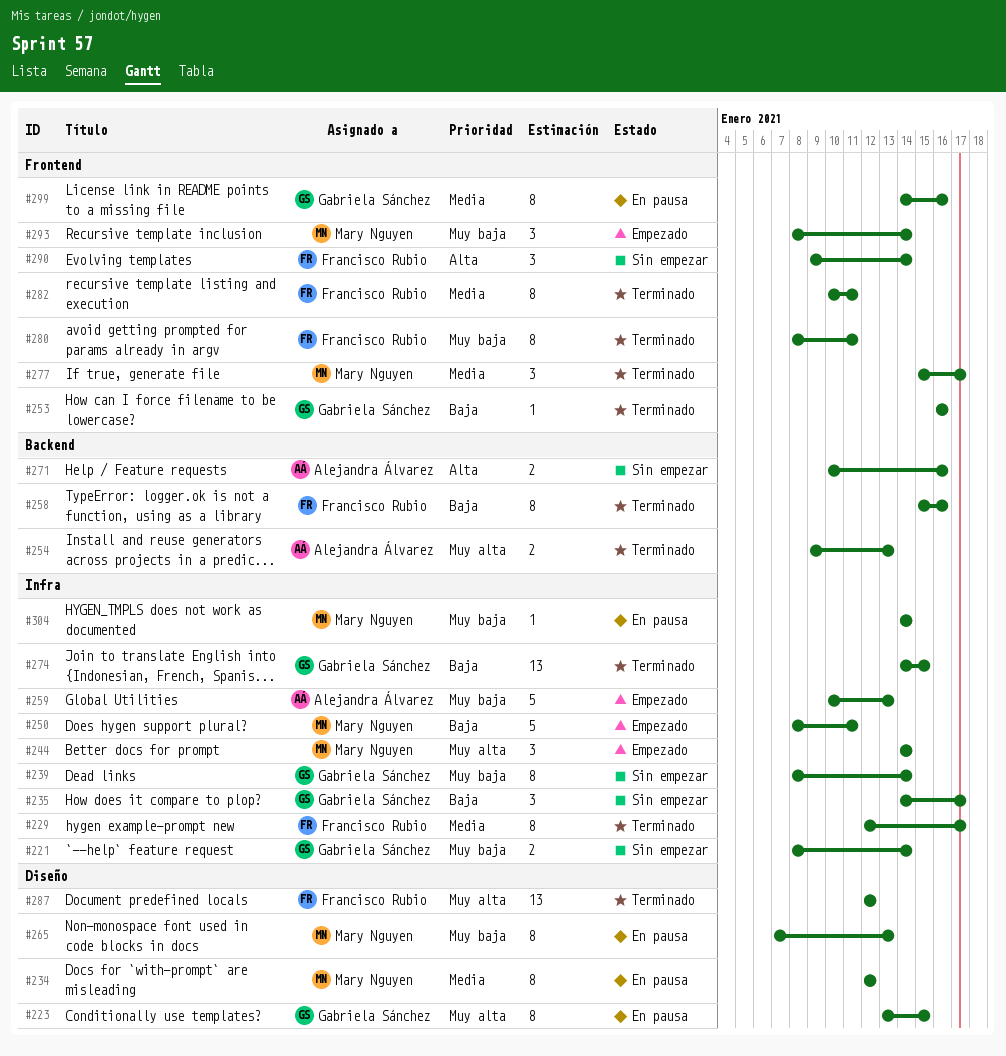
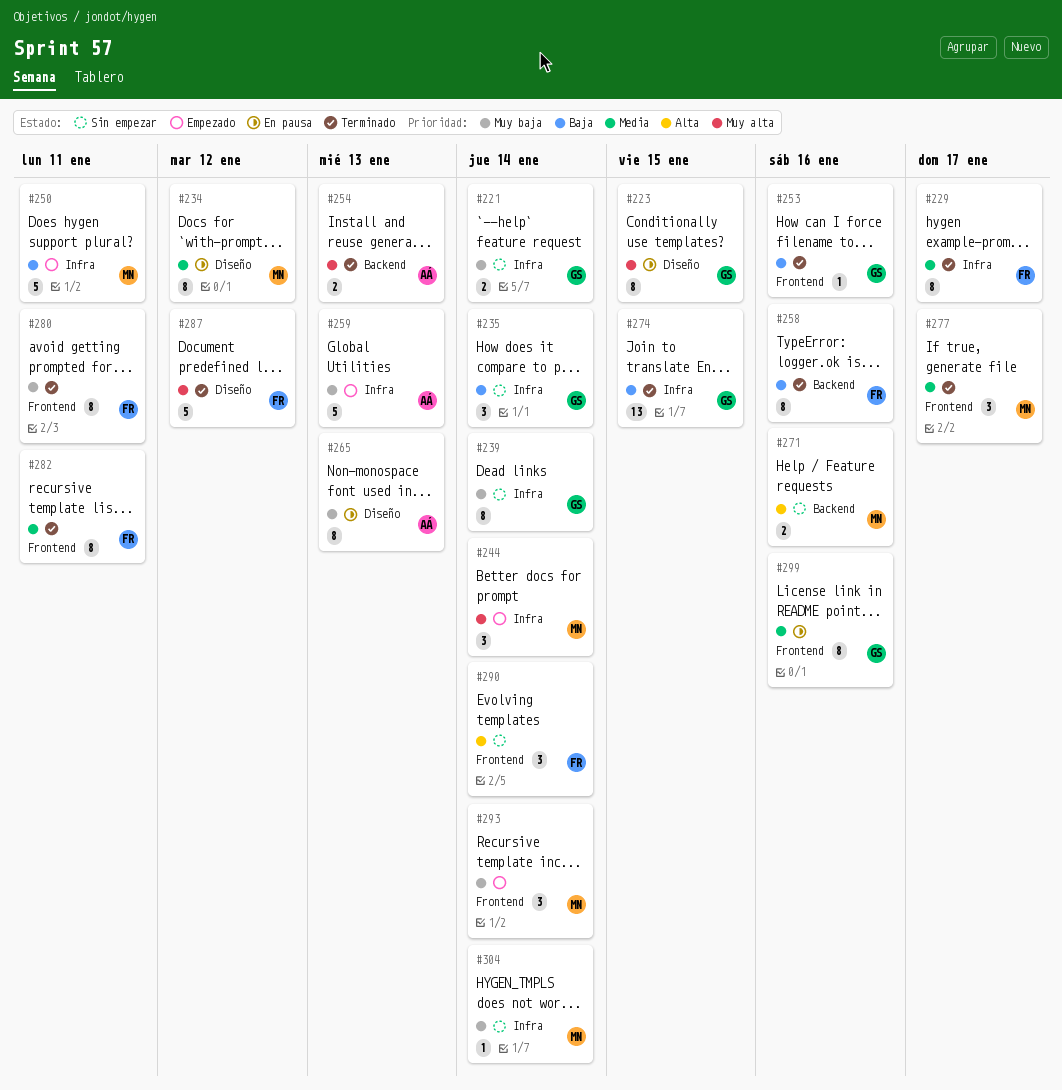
#235, due: Jan 17 -> Jan 14
#265, owner: Mary Nguyen -> Alejandra Álvarez
#271, owner: Alejandra Álvarez -> Mary Nguyen
#287, estimate: 13 -> 5
#304, status: En pausa -> Sin empezar

